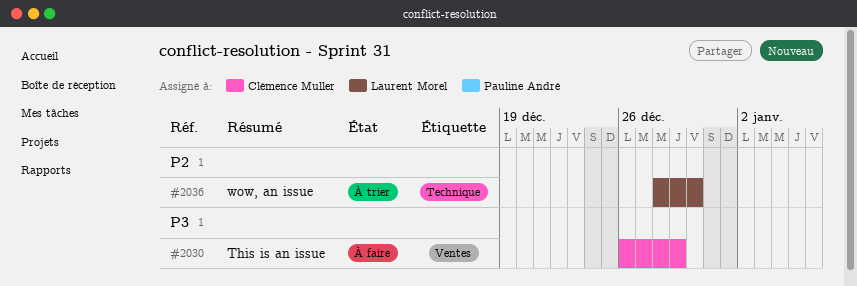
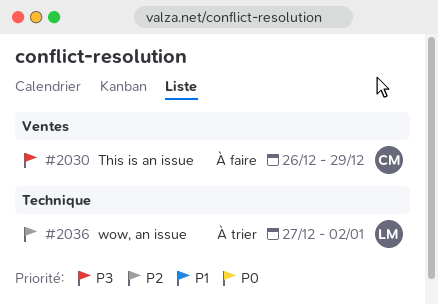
#2036, start: Dec 28 -> Dec 27
#2036, due: Dec 30 -> Jan 2

